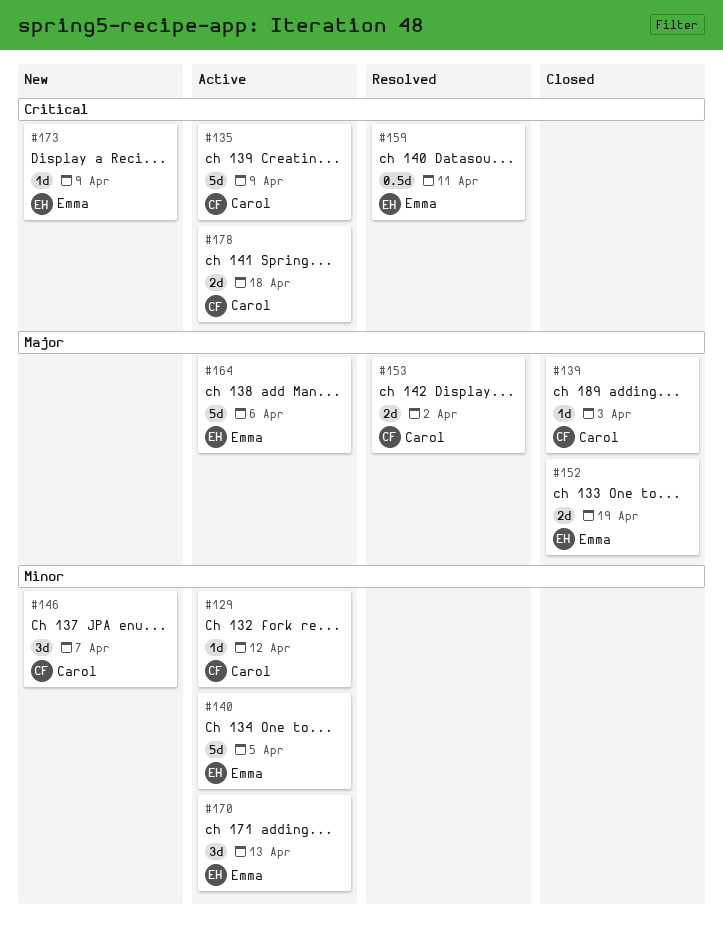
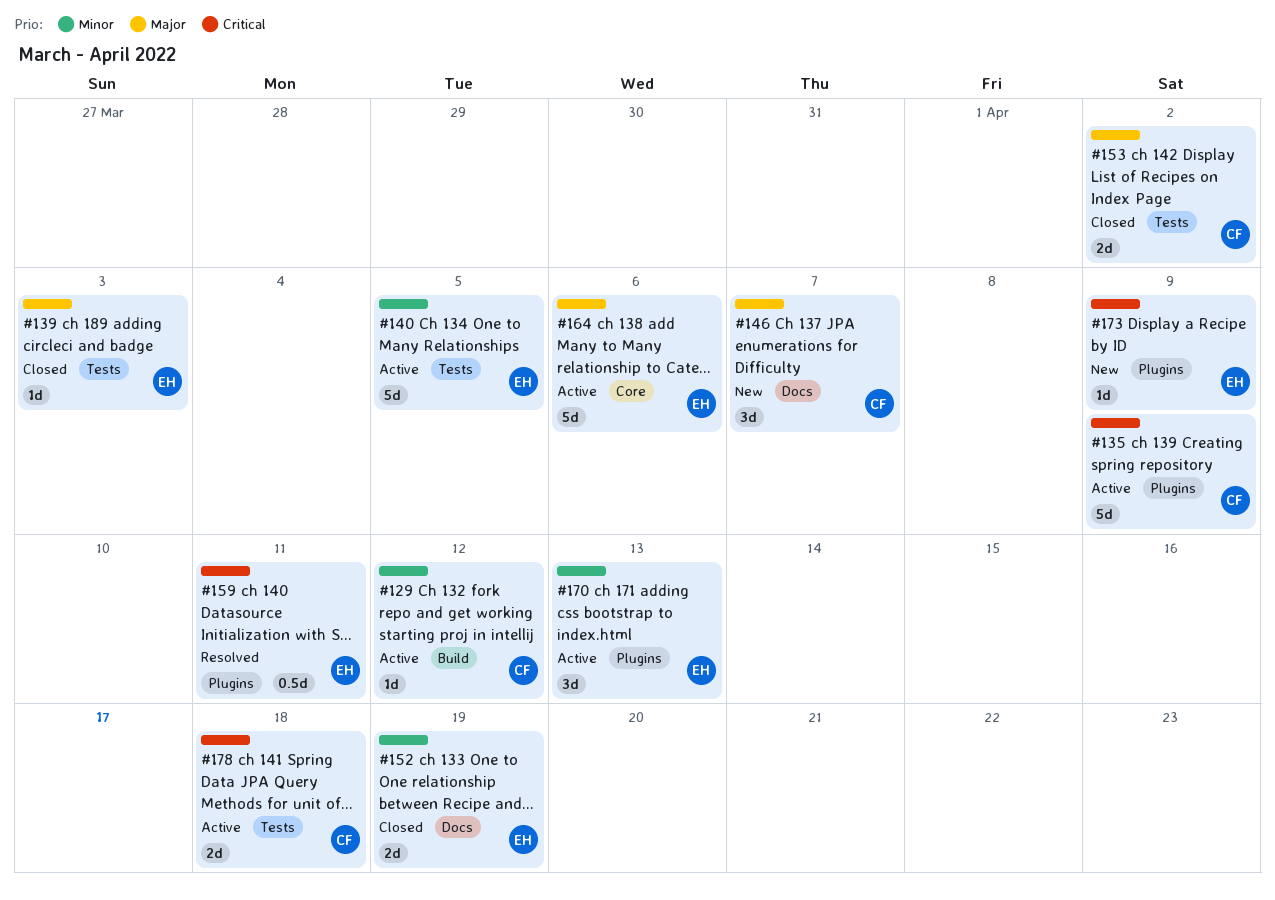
#139, owner: Carol -> Emma
#146, priority: Minor -> Major
#152, priority: Major -> Minor
#153, status: Resolved -> Closed

